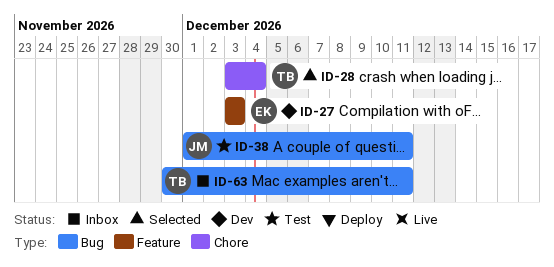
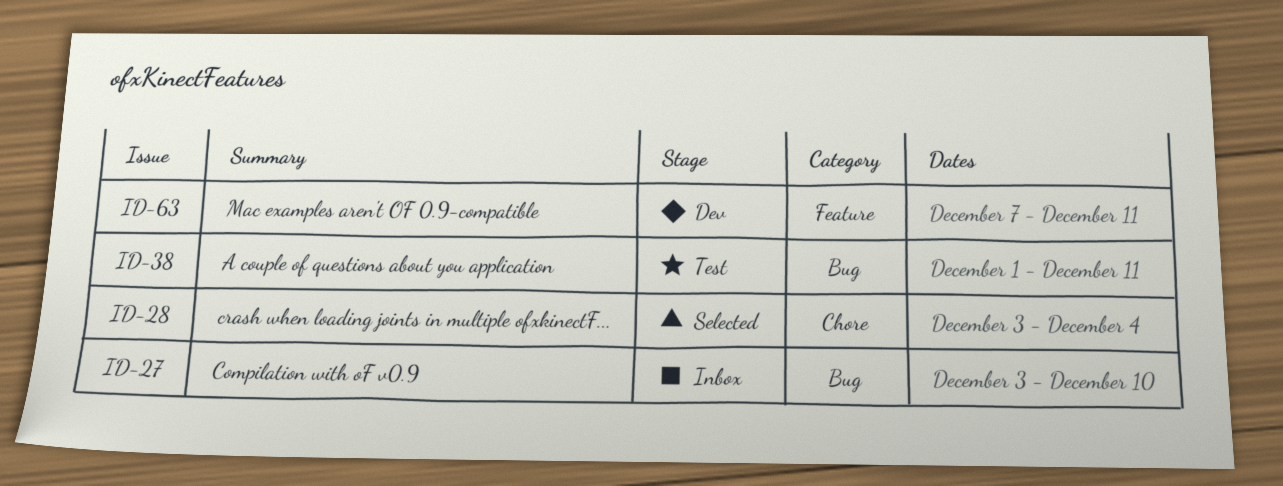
ID-27, status: Dev -> Inbox
ID-27, label: Feature -> Bug
ID-27, due: Dec 3 -> Dec 10
ID-63, status: Inbox -> Dev
ID-63, label: Bug -> Feature
ID-63, start: Nov 30 -> Dec 7

